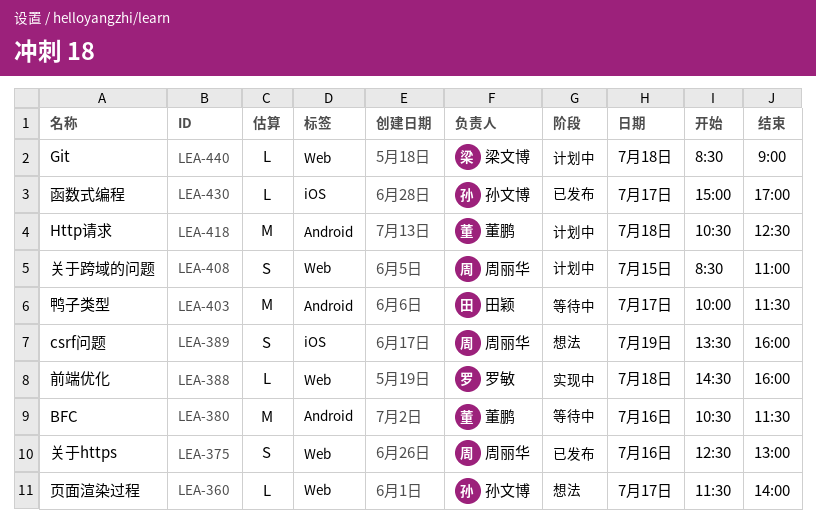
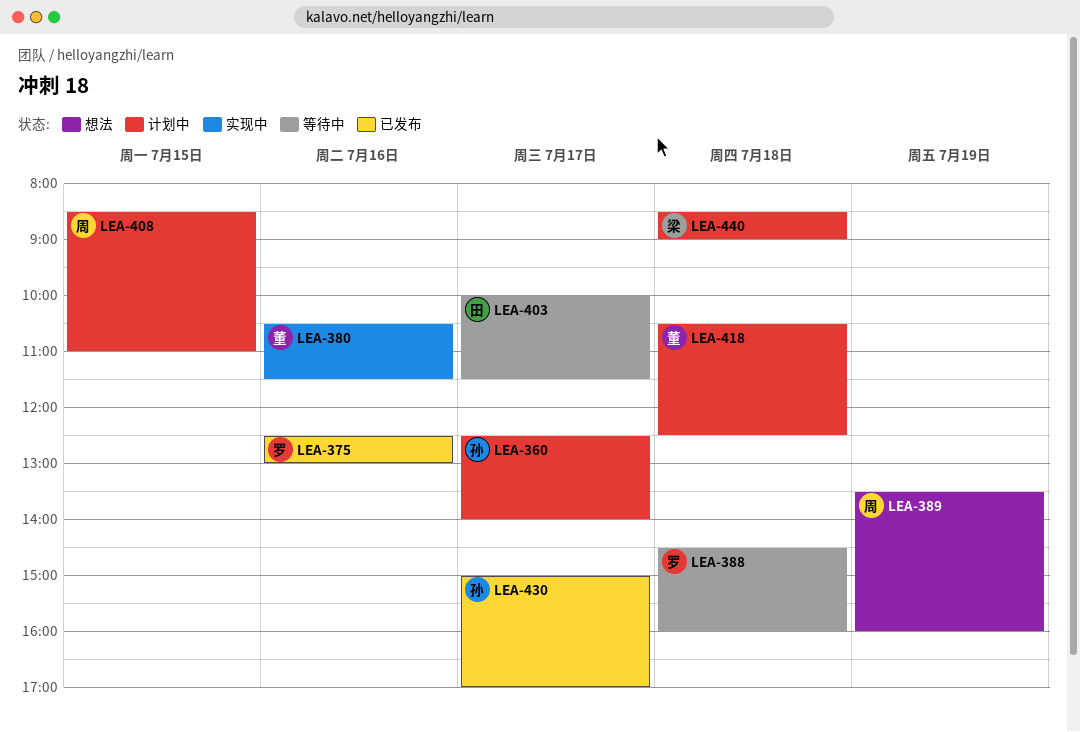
LEA-360, status: 想法 -> 计划中
LEA-360, begins: 11:30 -> 12:30
LEA-375, owner: 周丽华 -> 罗敏
LEA-380, status: 等待中 -> 实现中
LEA-388, status: 实现中 -> 等待中

